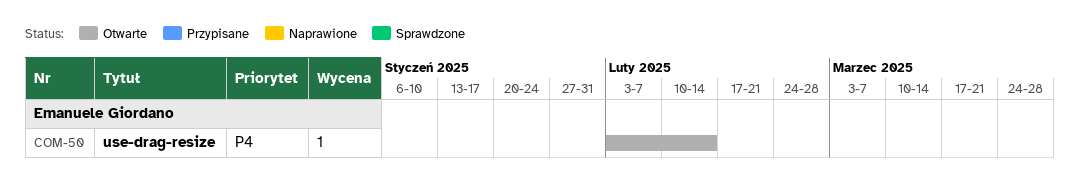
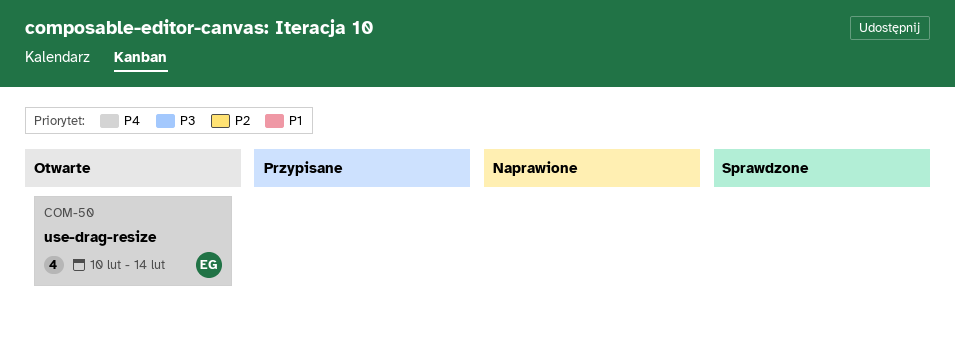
COM-50, estimate: 1 -> 4
COM-50, start: Feb 3 -> Feb 10

